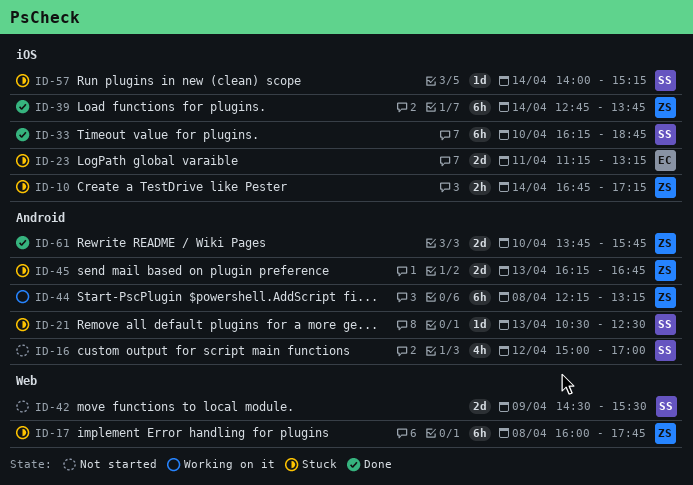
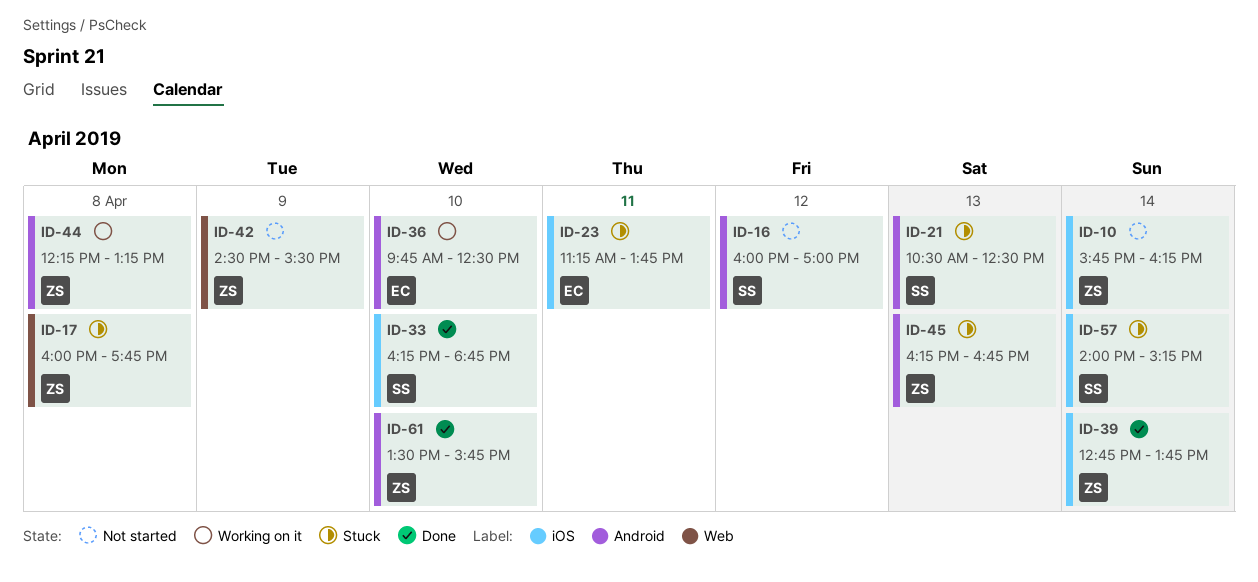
ID-10, status: Stuck -> Not started
ID-10, begins: 16:45 -> 15:45
ID-10, ends: 17:15 -> 16:15
ID-16, begins: 15:00 -> 16:00
ID-23, ends: 13:15 -> 13:45
ID-36: none -> present
ID-42, owner: SS -> ZS
ID-61, begins: 13:45 -> 13:30

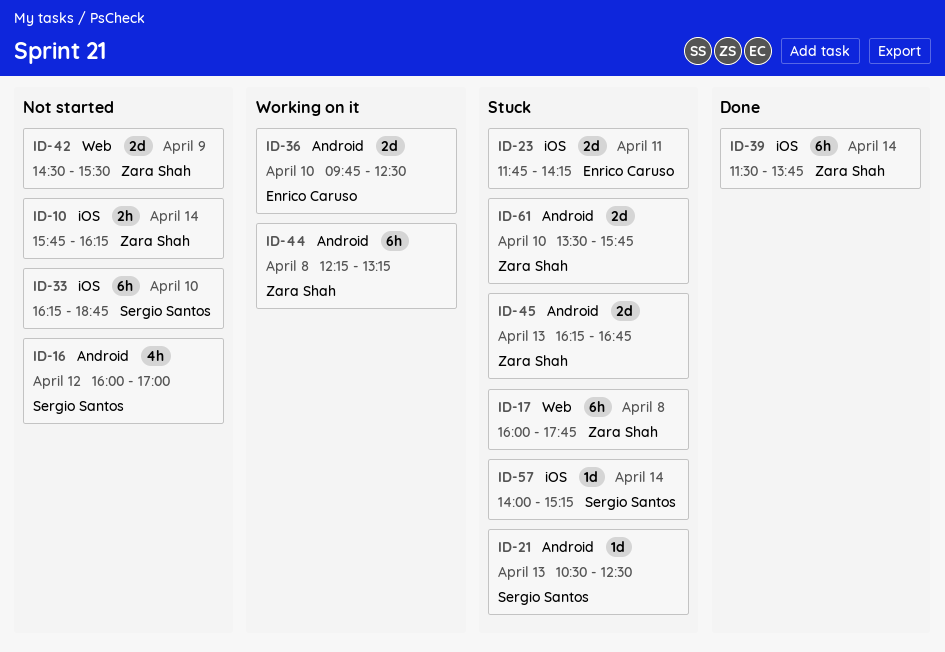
ID-23, begins: 11:15 -> 11:45
ID-23, ends: 13:45 -> 14:15
ID-33, status: Done -> Not started
ID-39, begins: 12:45 -> 11:30
ID-61, status: Done -> Stuck

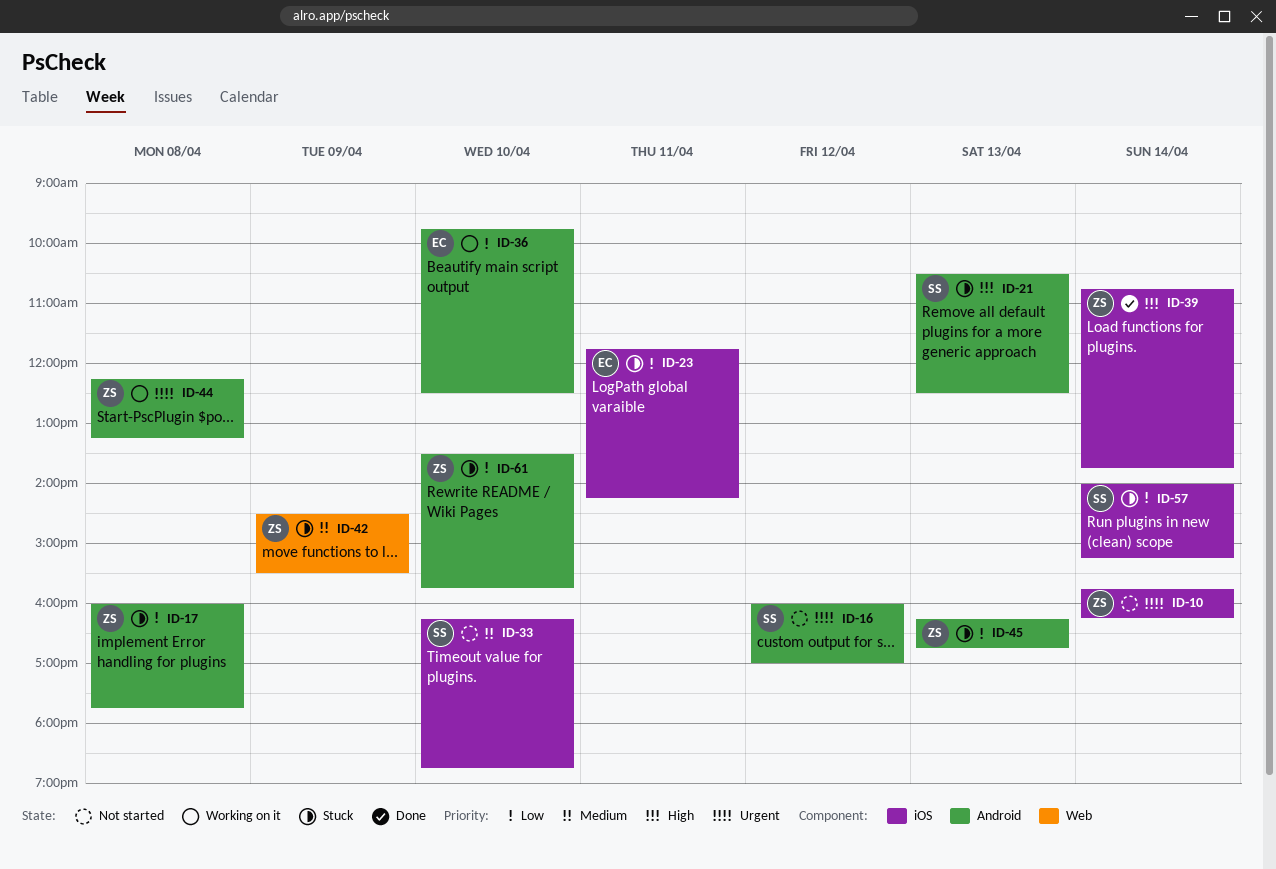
ID-17, label: Web -> Android
ID-39, begins: 11:30 -> 10:45
ID-42, status: Not started -> Stuck

